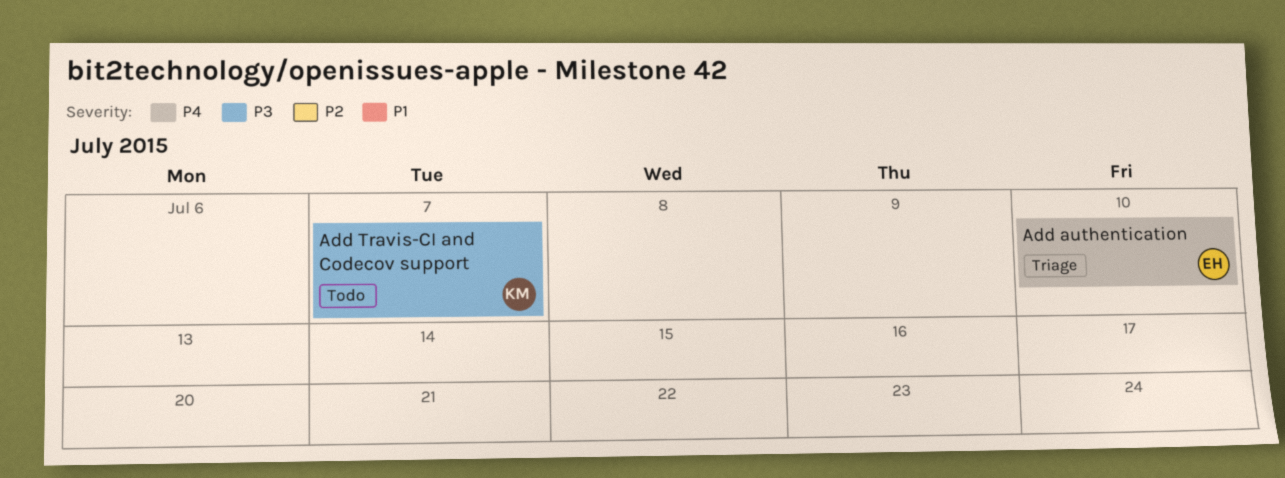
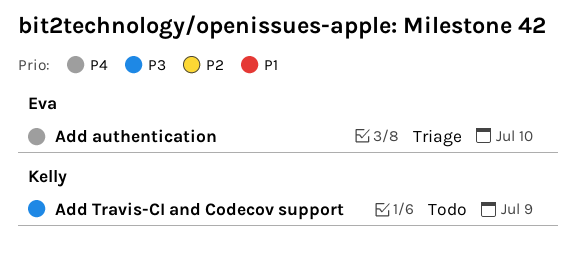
Add Travis-CI and Codecov support, due: Jul 7 -> Jul 9

